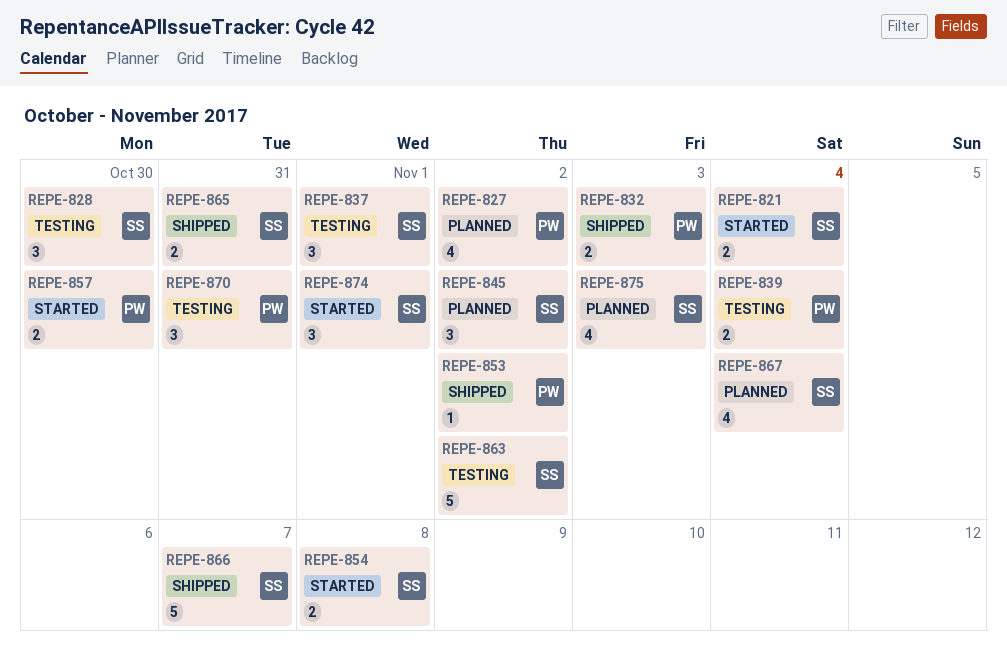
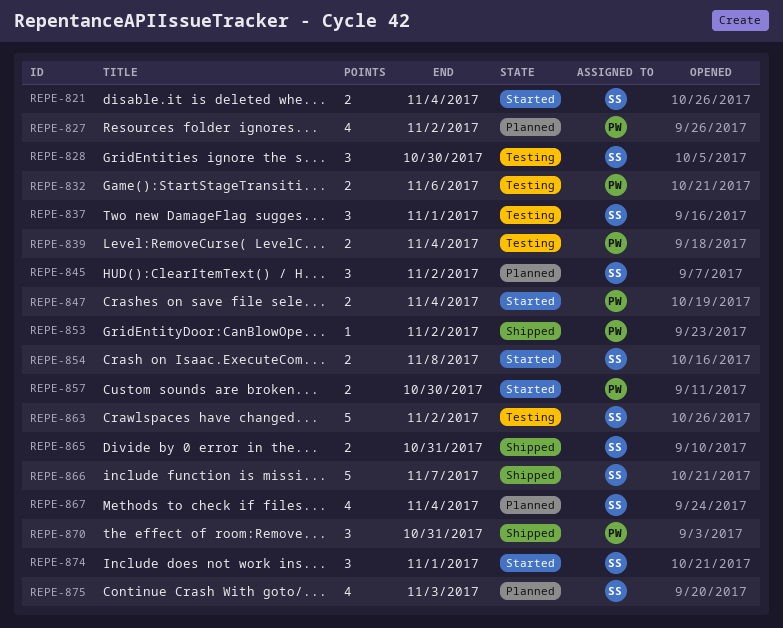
REPE-832, status: Shipped -> Testing
REPE-832, due: Nov 3 -> Nov 6
REPE-847: none -> present
REPE-870, status: Testing -> Shipped

